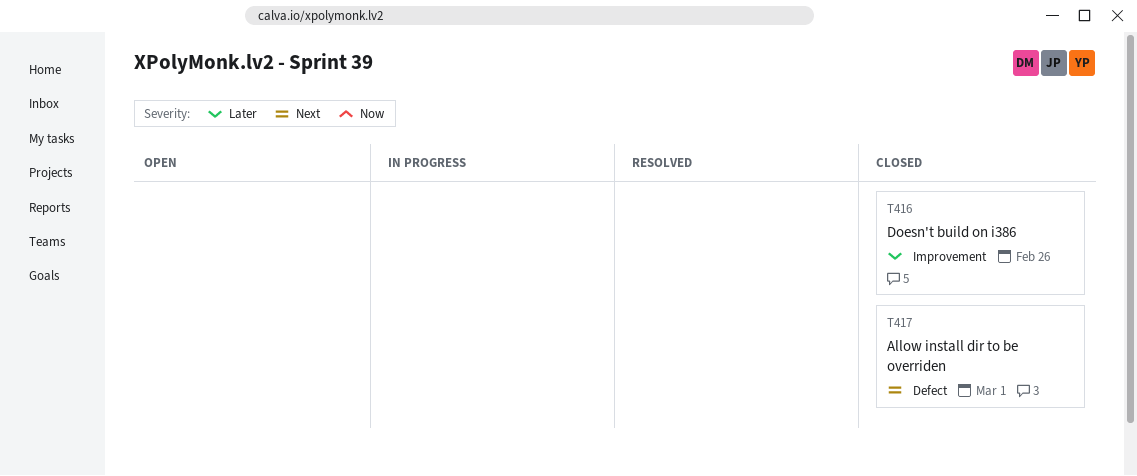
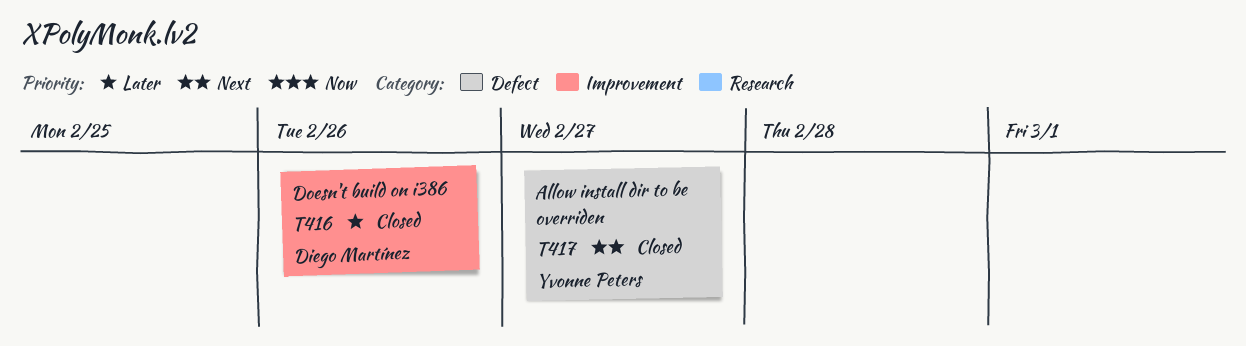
T417, due: Mar 1 -> Feb 27

